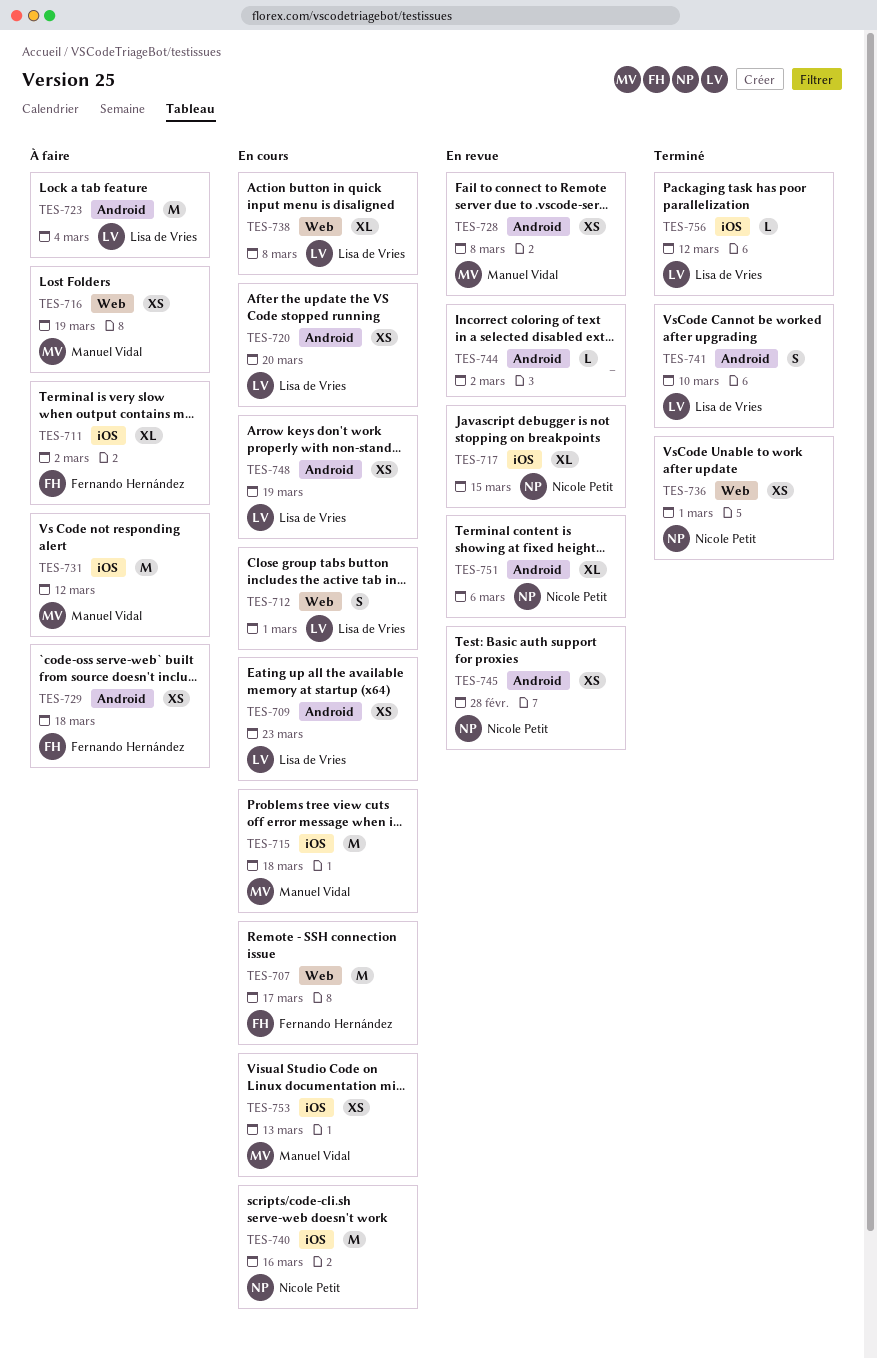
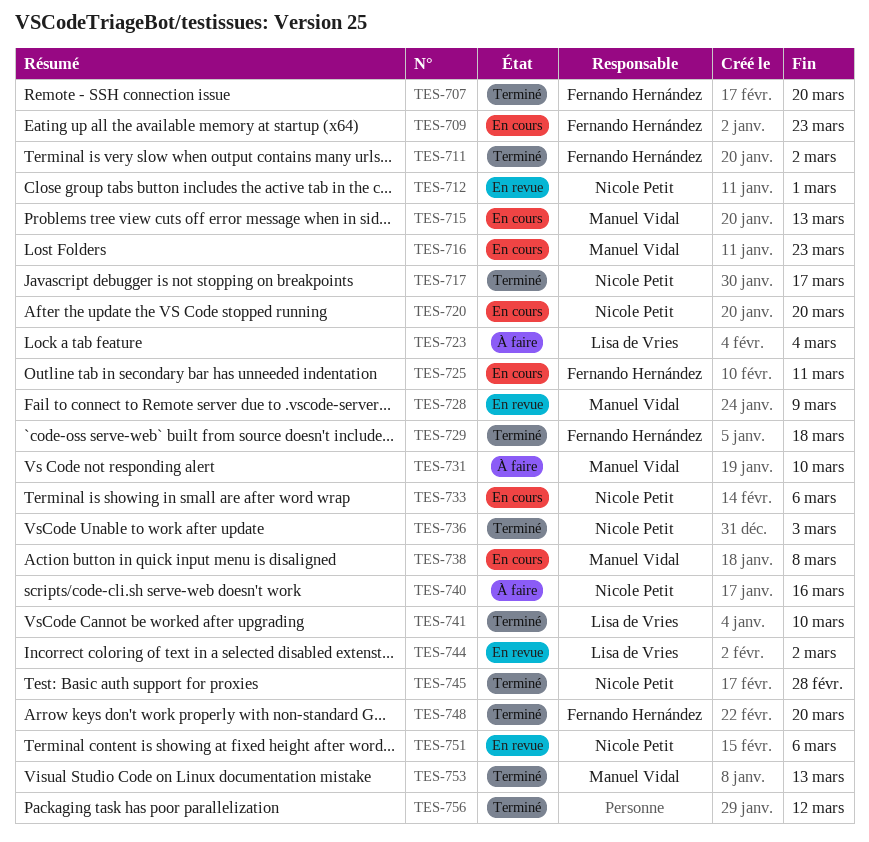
TES-707, status: En cours -> Terminé
TES-707, due: Mar 17 -> Mar 20
TES-709, owner: Lisa de Vries -> Fernando Hernández
TES-711, status: À faire -> Terminé
TES-712, status: En cours -> En revue
TES-712, owner: Lisa de Vries -> Nicole Petit
TES-715, due: Mar 18 -> Mar 13
TES-716, status: À faire -> En cours
TES-716, due: Mar 19 -> Mar 23
TES-717, status: En revue -> Terminé
TES-717, due: Mar 15 -> Mar 17
TES-720, owner: Lisa de Vries -> Nicole Petit
TES-725: none -> present
TES-728, due: Mar 8 -> Mar 9
TES-729, status: À faire -> Terminé
TES-731, due: Mar 12 -> Mar 10
TES-733: none -> present
TES-736, due: Mar 1 -> Mar 3
TES-738, owner: Lisa de Vries -> Manuel Vidal
TES-740, status: En cours -> À faire
TES-744, owner: none -> Lisa de Vries
TES-745, status: En revue -> Terminé
TES-748, status: En cours -> Terminé
TES-748, owner: Lisa de Vries -> Fernando Hernández
TES-748, due: Mar 19 -> Mar 20
TES-753, status: En cours -> Terminé
TES-756, owner: Lisa de Vries -> none

